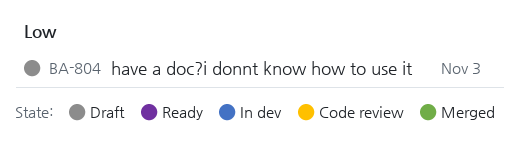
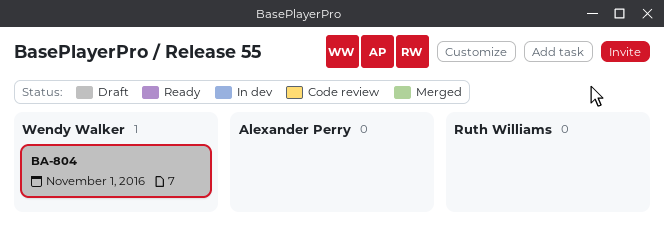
BA-804, due: Nov 3 -> Nov 1

